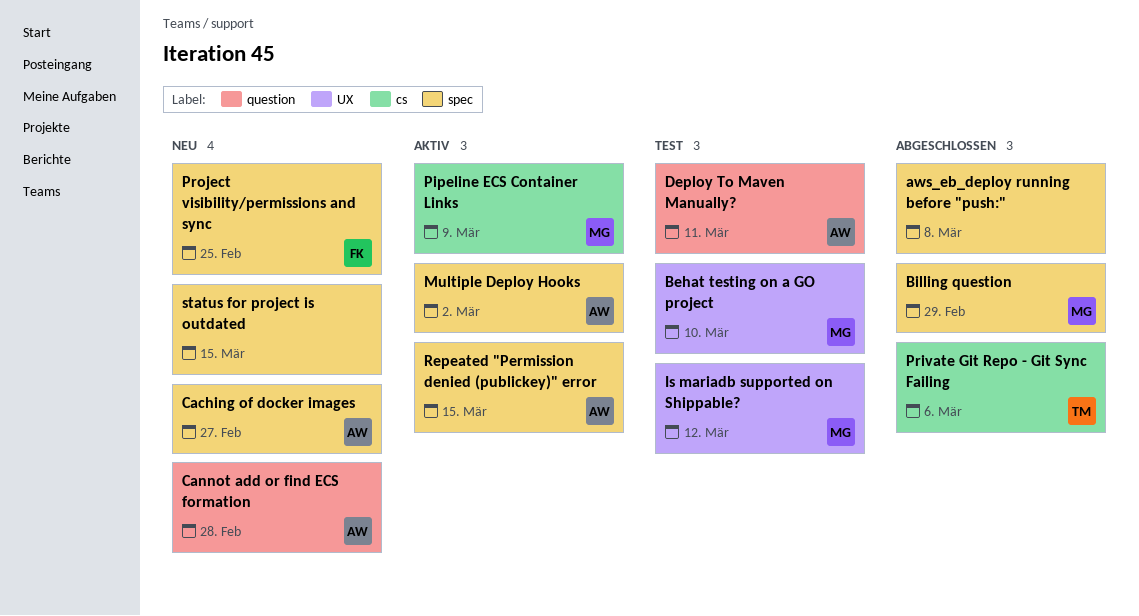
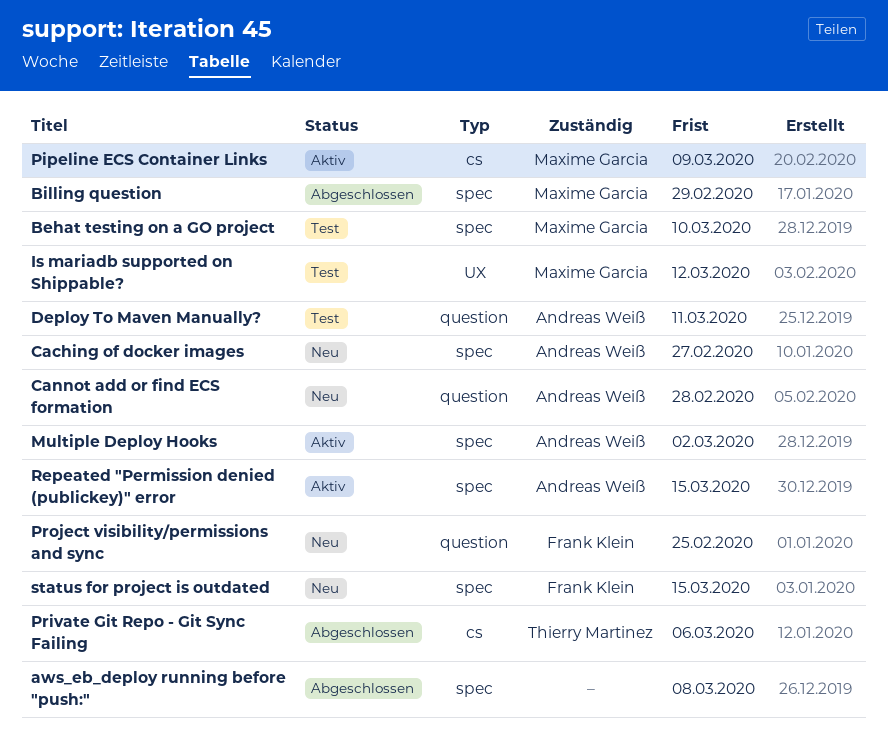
Behat testing on a GO project, label: UX -> spec
Project visibility/permissions and sync, label: spec -> question
status for project is outdated, owner: none -> Frank Klein

